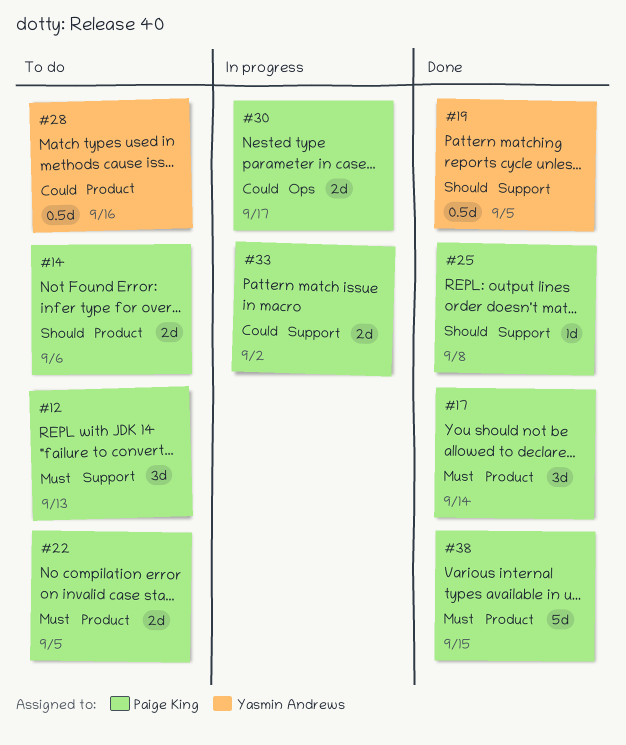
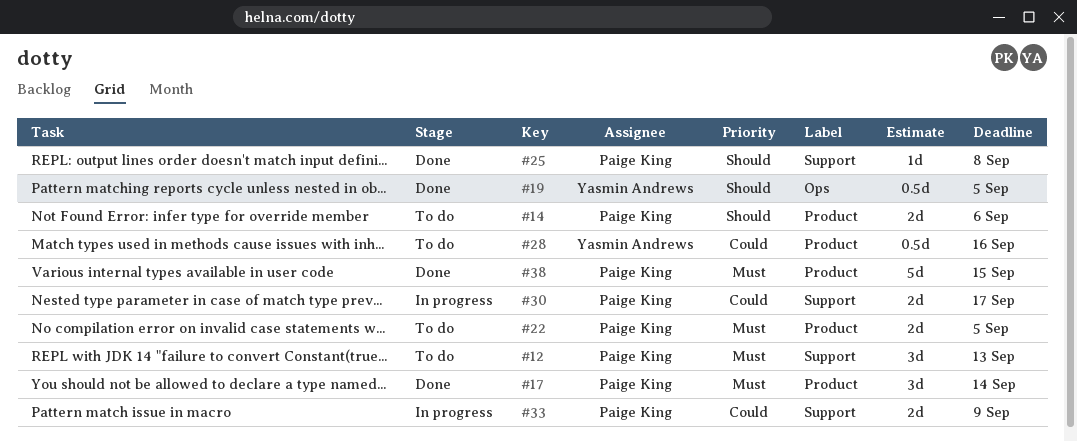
#19, label: Support -> Ops
#30, label: Ops -> Support
#33, due: Sep 2 -> Sep 9

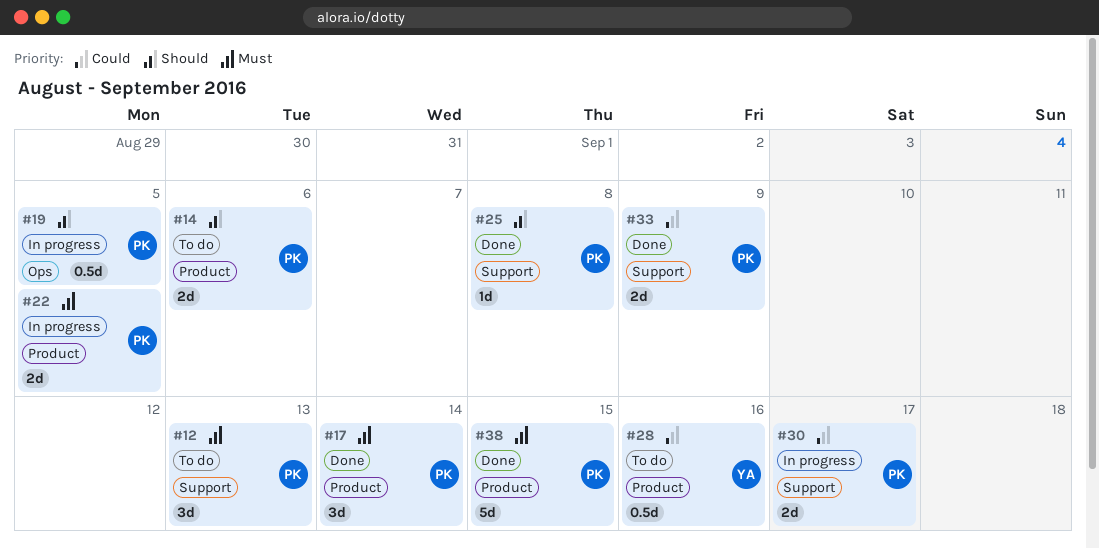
#19, status: Done -> In progress
#19, owner: Yasmin Andrews -> Paige King
#22, status: To do -> In progress
#33, status: In progress -> Done

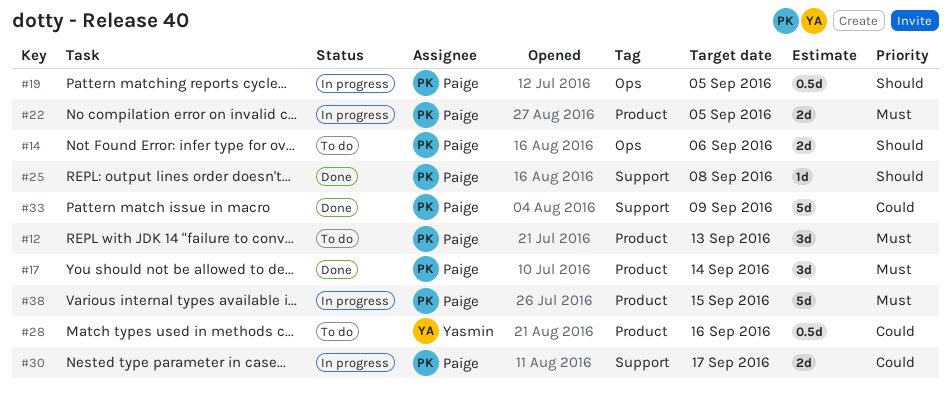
#12, label: Support -> Product
#14, label: Product -> Ops
#33, estimate: 2d -> 5d
#38, status: Done -> In progress

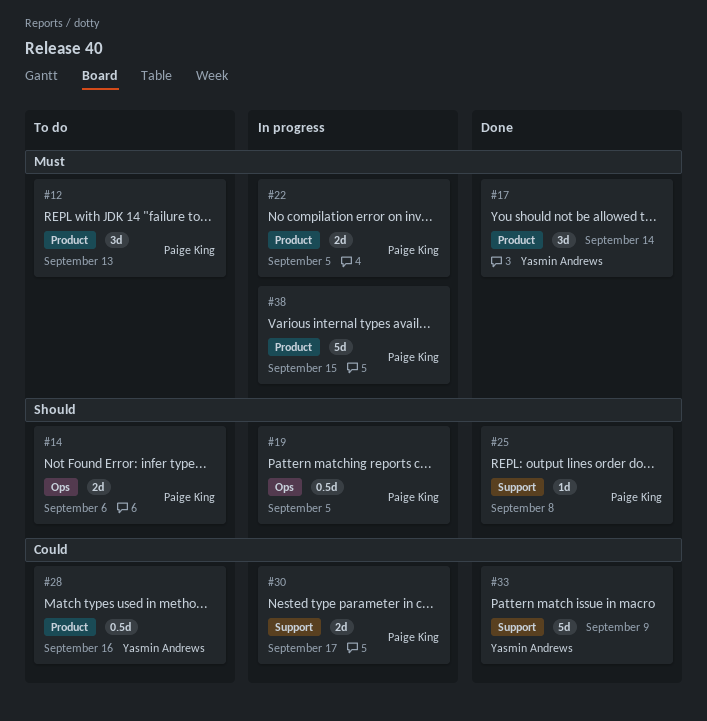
#17, owner: Paige King -> Yasmin Andrews
#33, owner: Paige King -> Yasmin Andrews

